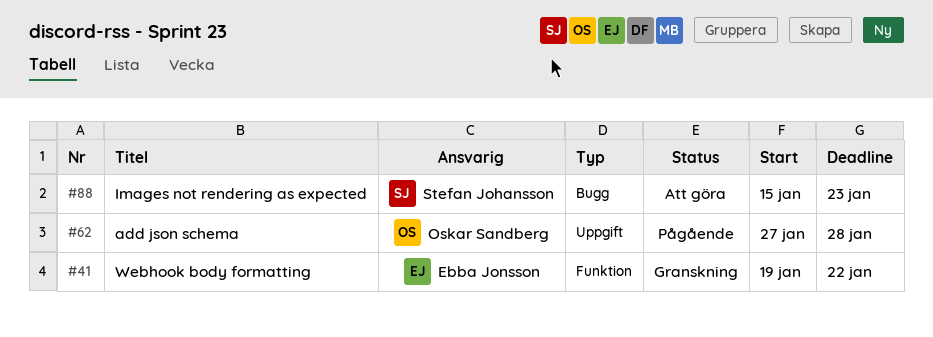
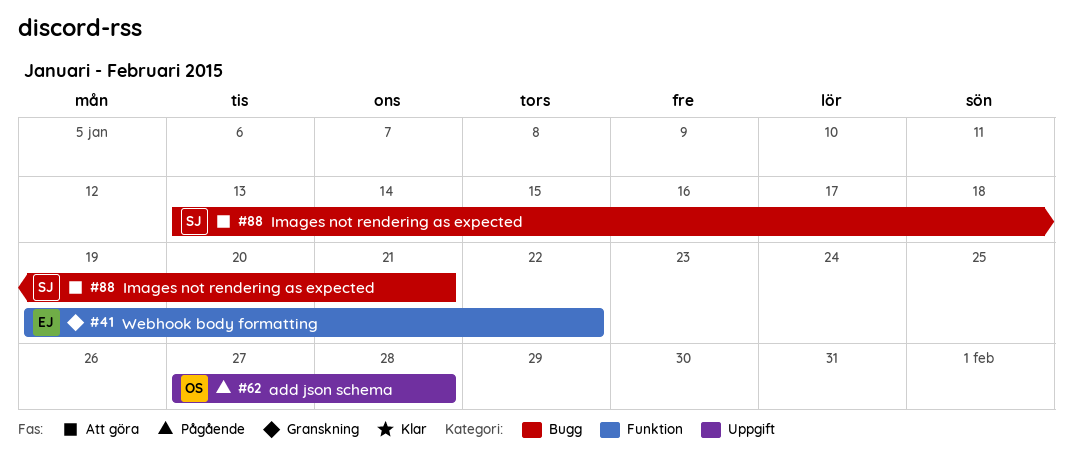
#88, start: Jan 15 -> Jan 13
#88, due: Jan 23 -> Jan 21

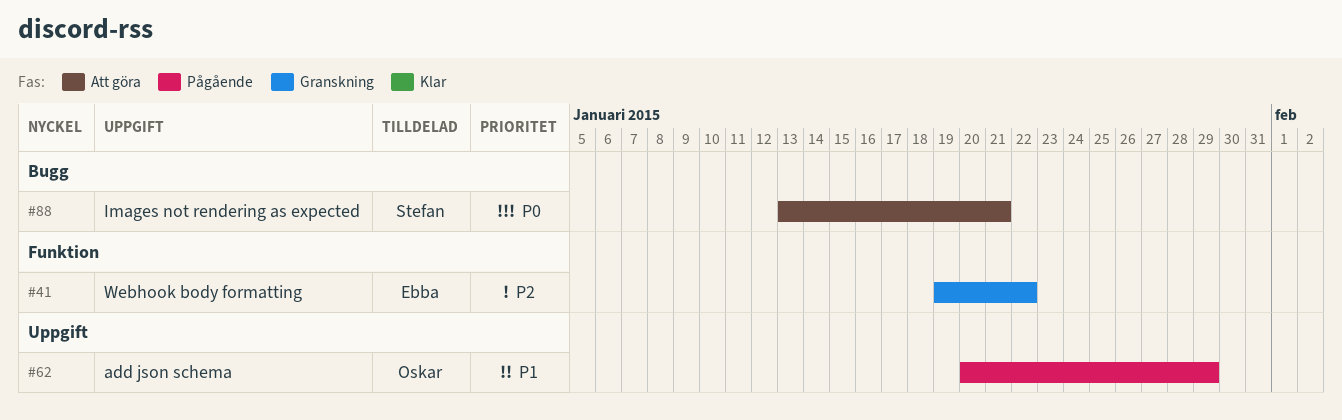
#62, start: Jan 27 -> Jan 20
#62, due: Jan 28 -> Jan 29

